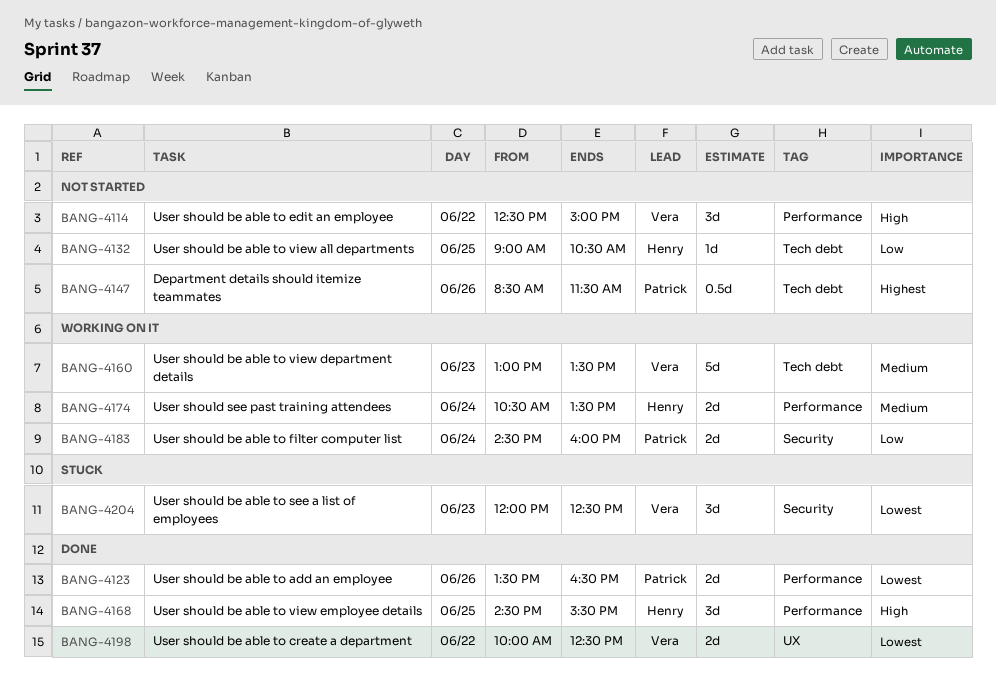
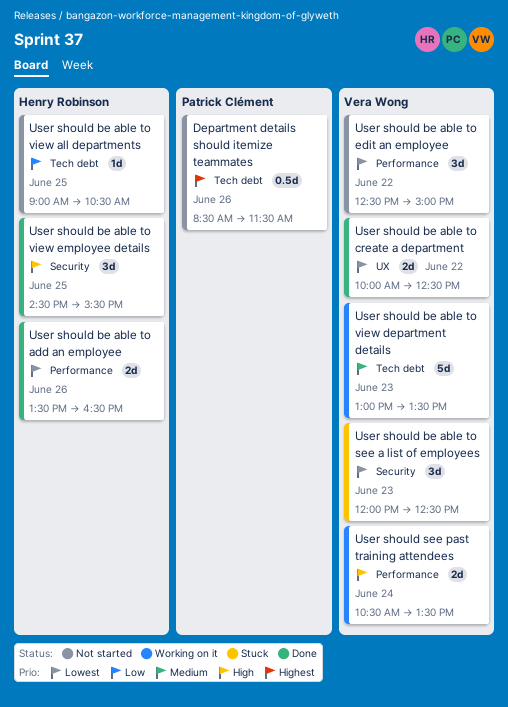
User should be able to add an employee, owner: Patrick Clément -> Henry Robinson
User should be able to edit an employee, priority: High -> Lowest
User should be able to filter computer list: present -> none
User should be able to view employee details, label: Performance -> Security
User should see past training attendees, owner: Henry Robinson -> Vera Wong
User should see past training attendees, priority: Medium -> High

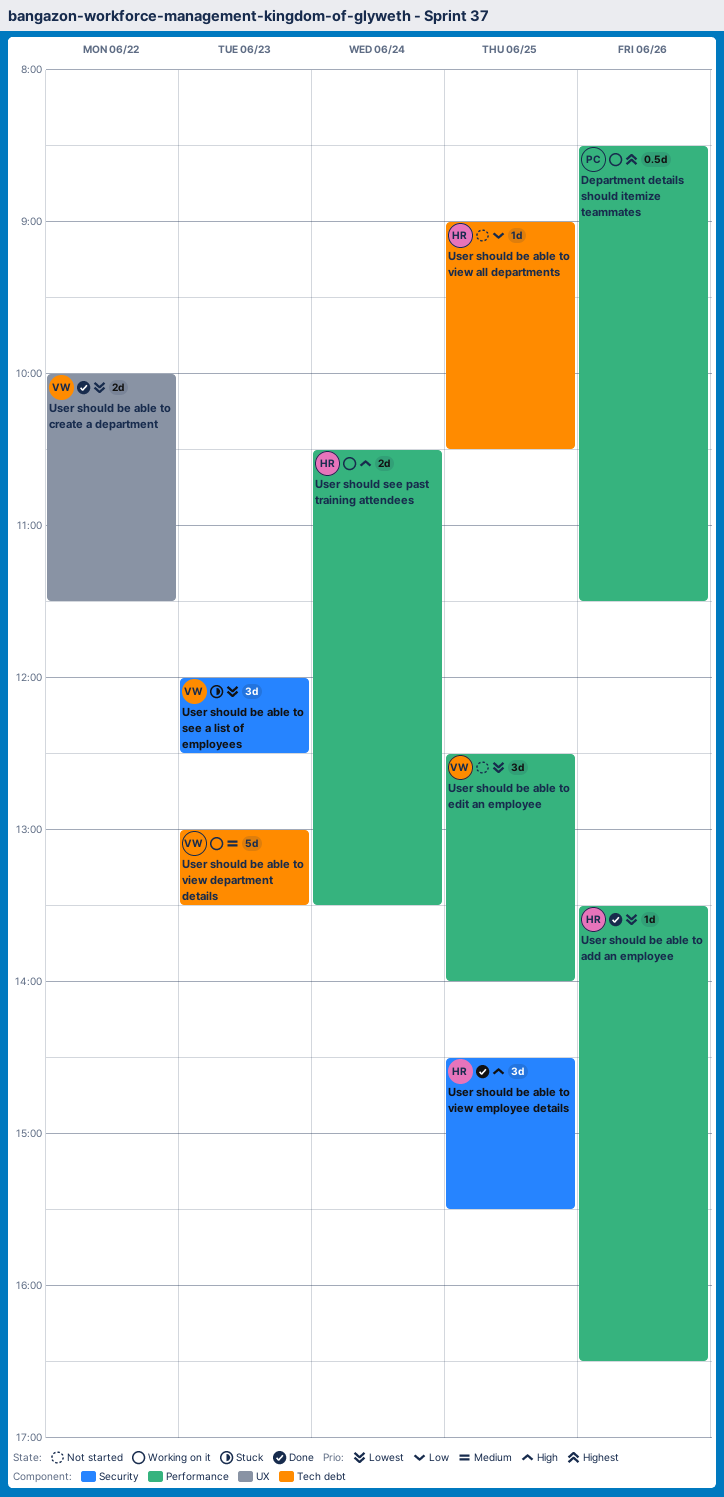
Department details should itemize teammates, status: Not started -> Working on it
Department details should itemize teammates, label: Tech debt -> Performance
User should be able to add an employee, estimate: 2d -> 1d
User should be able to create a department, ends: 12:30 -> 11:30
User should be able to edit an employee, day: Jun 22 -> Jun 25
User should be able to edit an employee, ends: 15:00 -> 14:00
User should see past training attendees, owner: Vera Wong -> Henry Robinson

